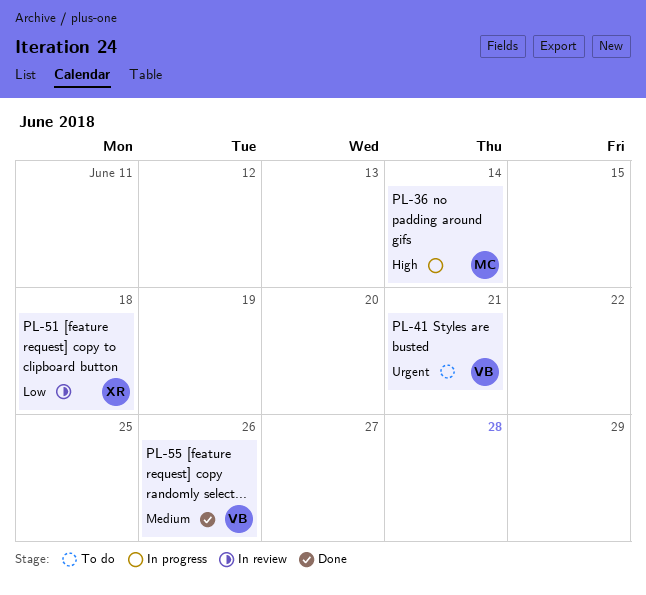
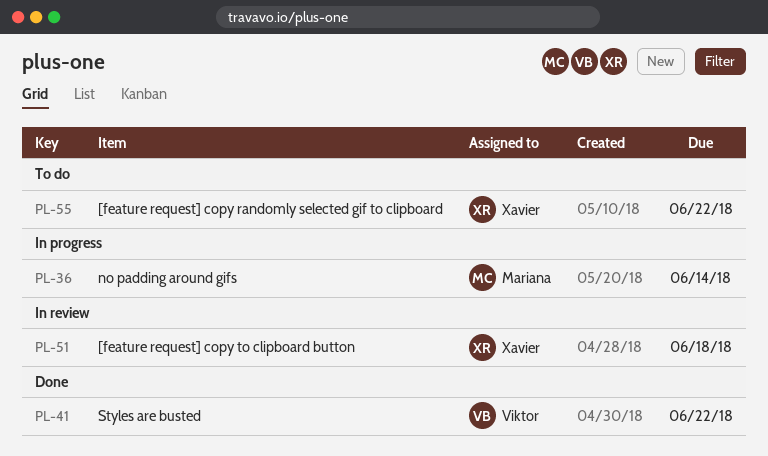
PL-41, status: To do -> Done
PL-41, due: Jun 21 -> Jun 22
PL-55, status: Done -> To do
PL-55, owner: Viktor -> Xavier
PL-55, due: Jun 26 -> Jun 22

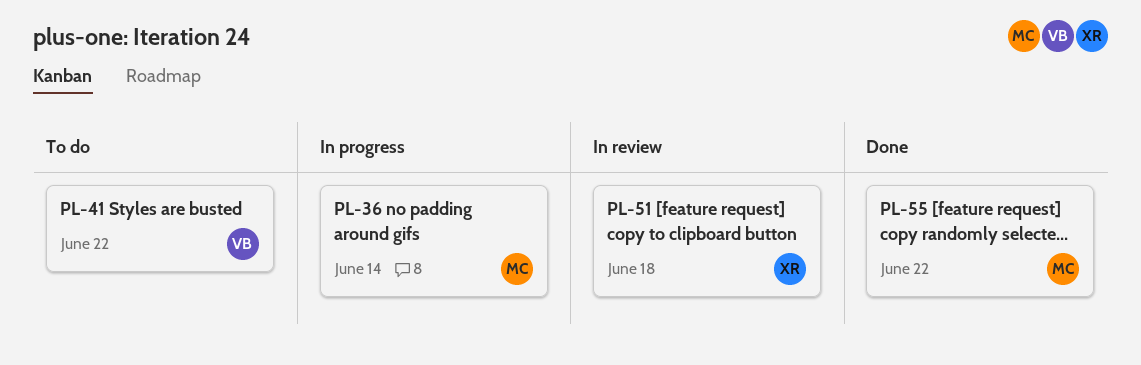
PL-41, status: Done -> To do
PL-55, status: To do -> Done
PL-55, owner: Xavier -> Mariana

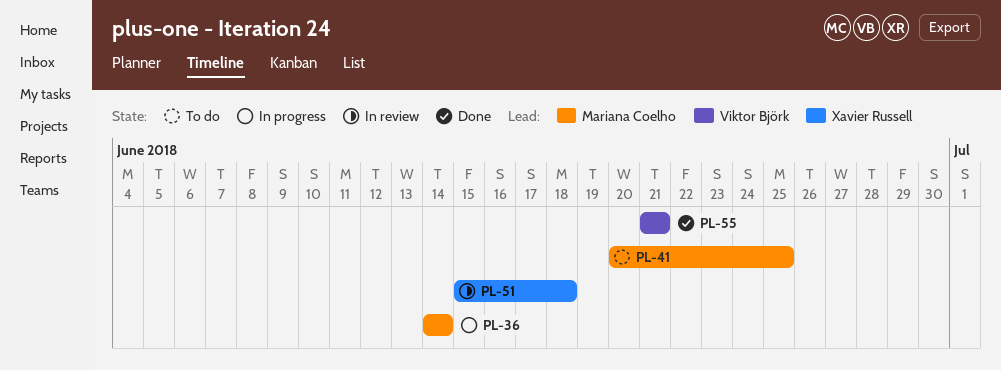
PL-41, owner: Viktor Björk -> Mariana Coelho
PL-41, due: Jun 22 -> Jun 25
PL-55, owner: Mariana Coelho -> Viktor Björk
PL-55, due: Jun 22 -> Jun 21

